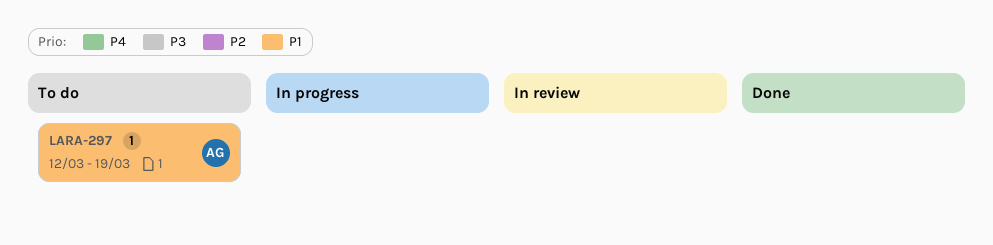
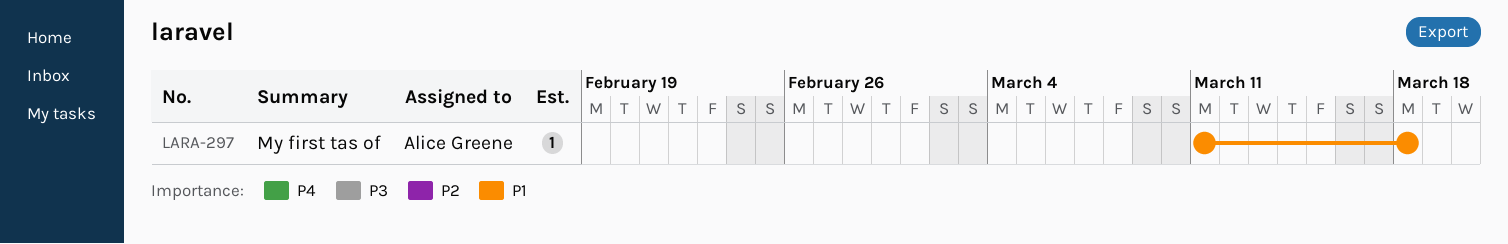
LARA-297, start: Mar 12 -> Mar 11
LARA-297, due: Mar 19 -> Mar 18

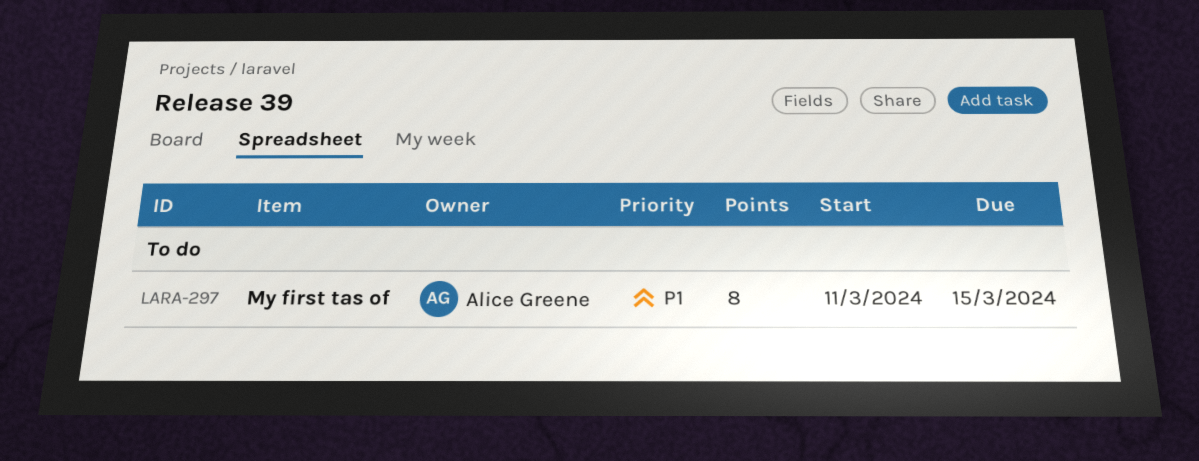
LARA-297, estimate: 1 -> 8
LARA-297, due: Mar 18 -> Mar 15

